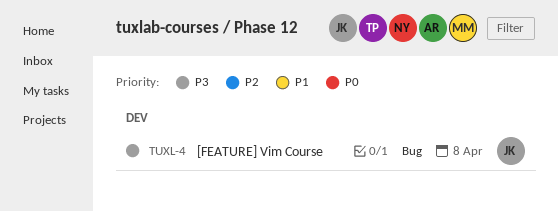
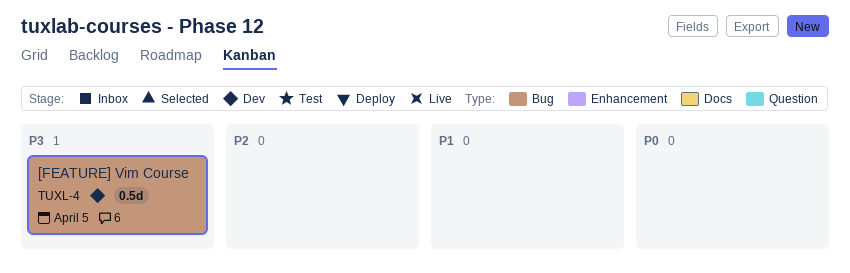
TUXL-4, due: Apr 8 -> Apr 5

